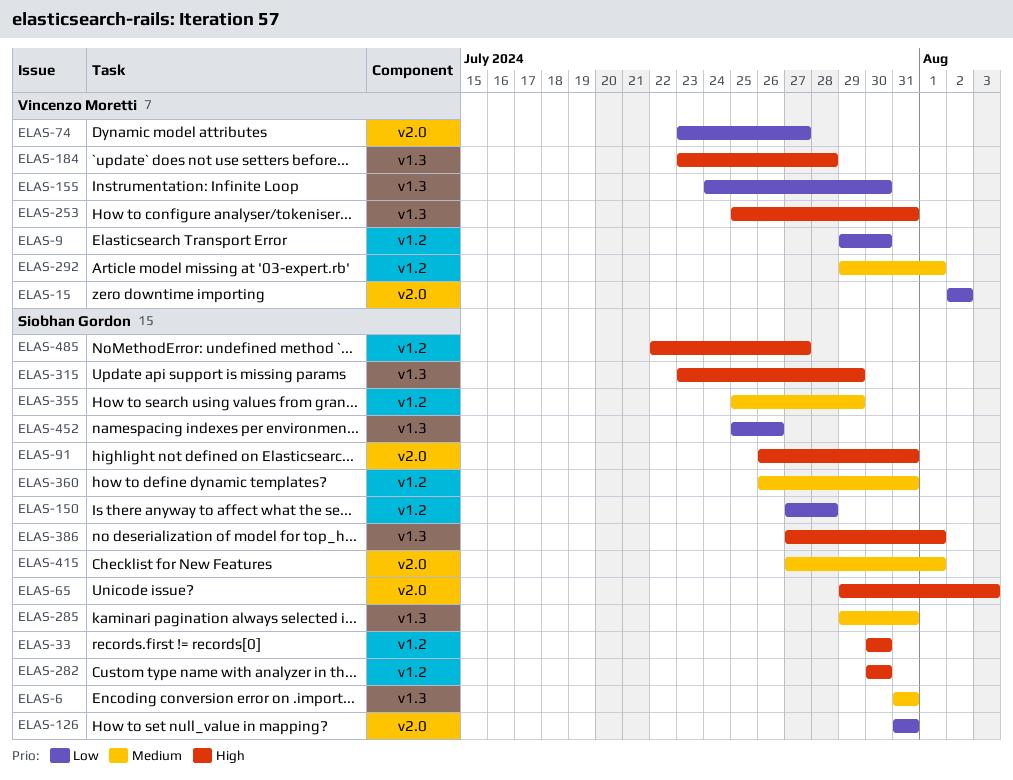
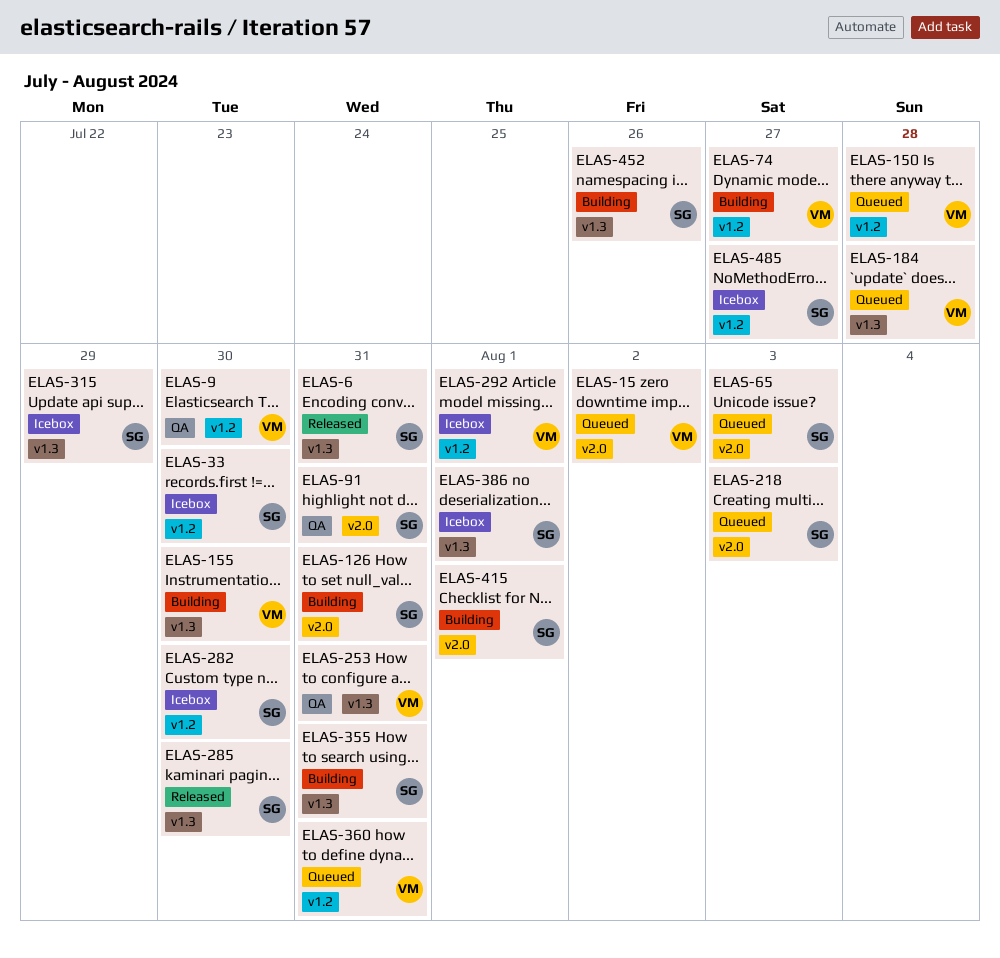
ELAS-74, label: v2.0 -> v1.2
ELAS-150, owner: Siobhan Gordon -> Vincenzo Moretti
ELAS-218: none -> present
ELAS-285, due: Jul 31 -> Jul 30
ELAS-355, label: v1.2 -> v1.3
ELAS-355, due: Jul 29 -> Jul 31
ELAS-360, owner: Siobhan Gordon -> Vincenzo Moretti

